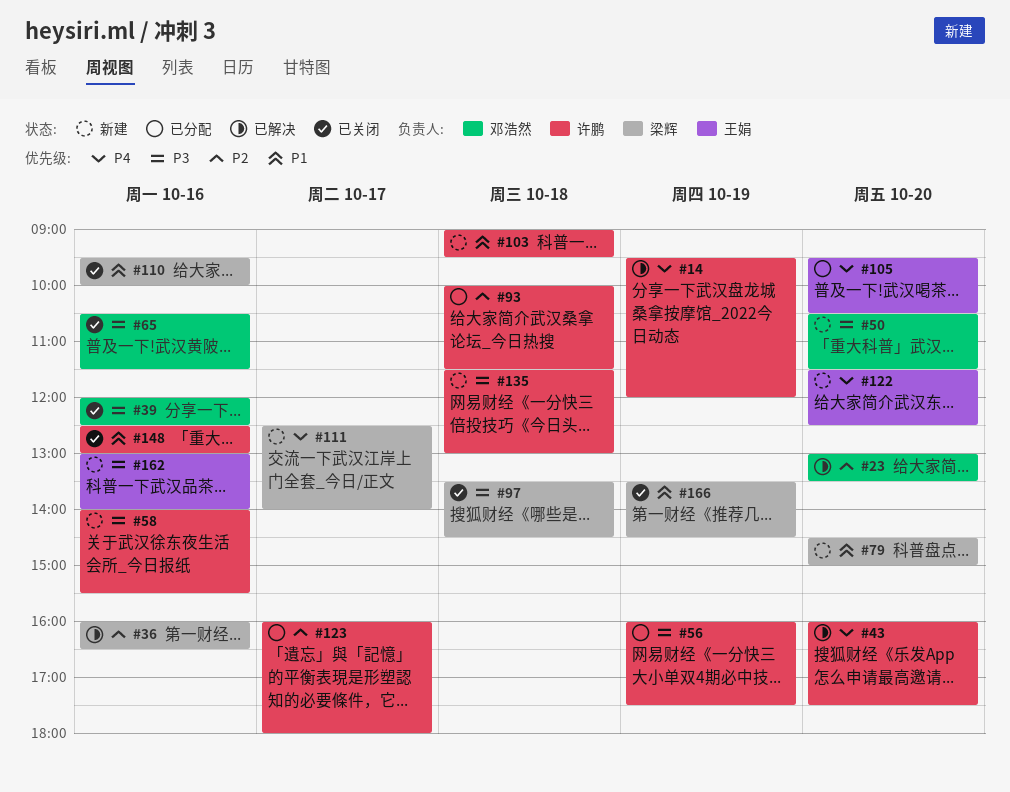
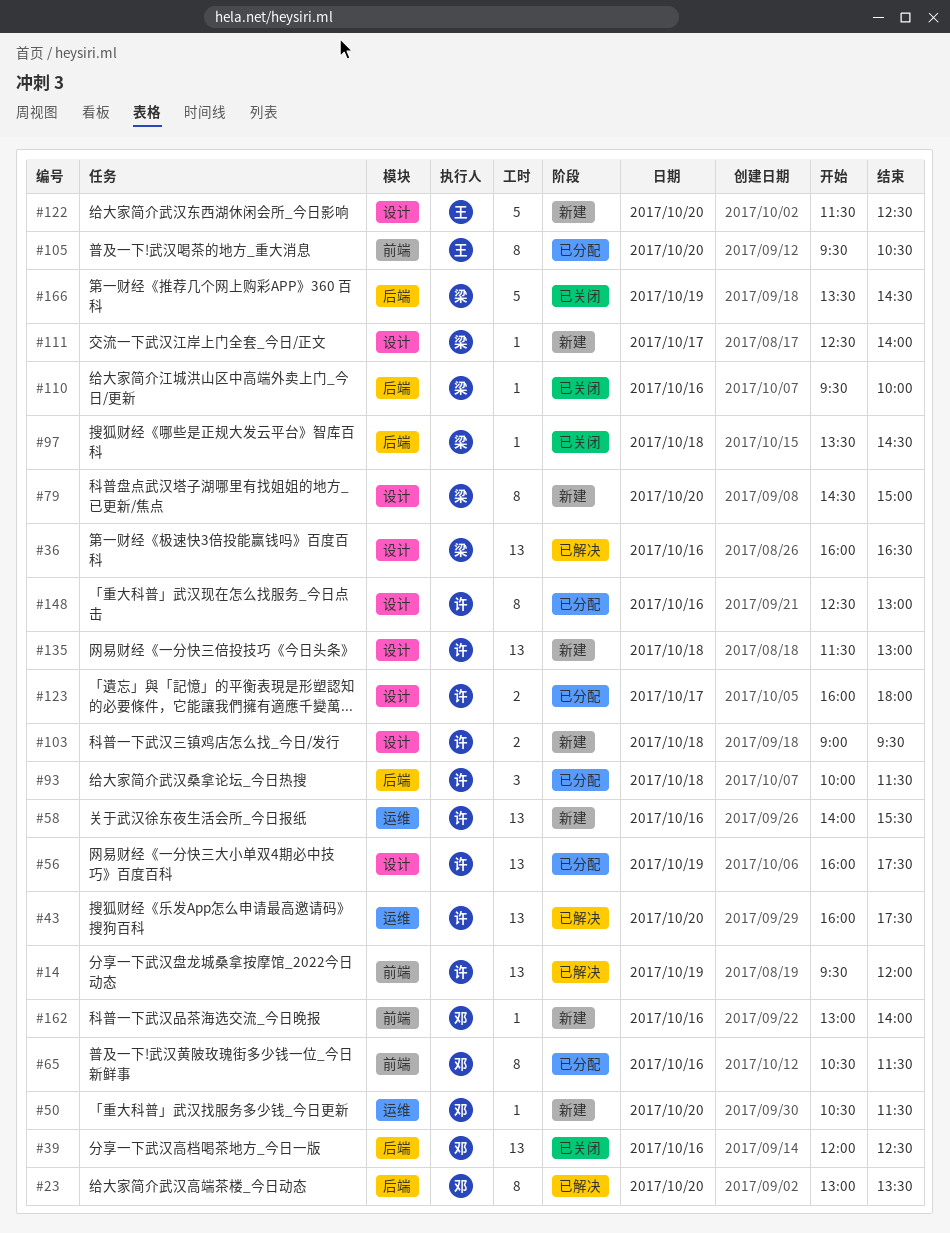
#65, status: 已关闭 -> 已分配
#148, status: 已关闭 -> 已分配
#162, owner: 王娟 -> 邓浩然

